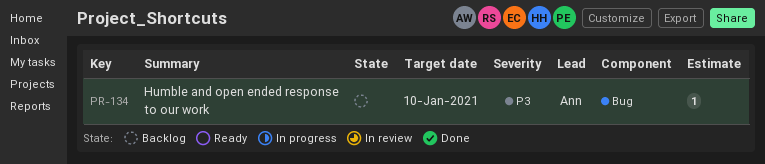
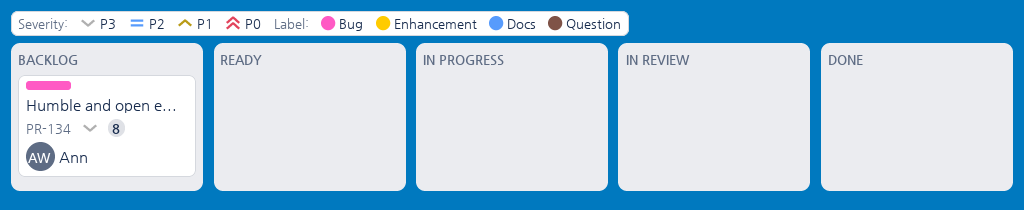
PR-134, estimate: 1 -> 8

